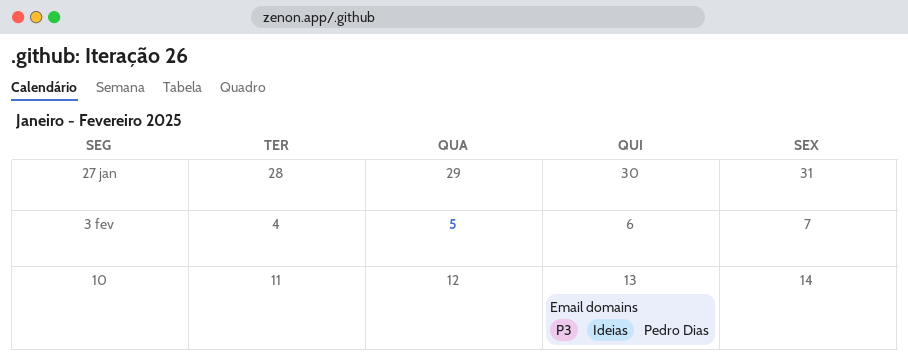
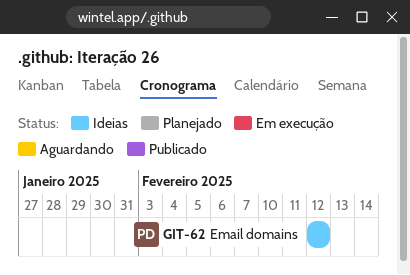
Email domains, due: Feb 13 -> Feb 12

